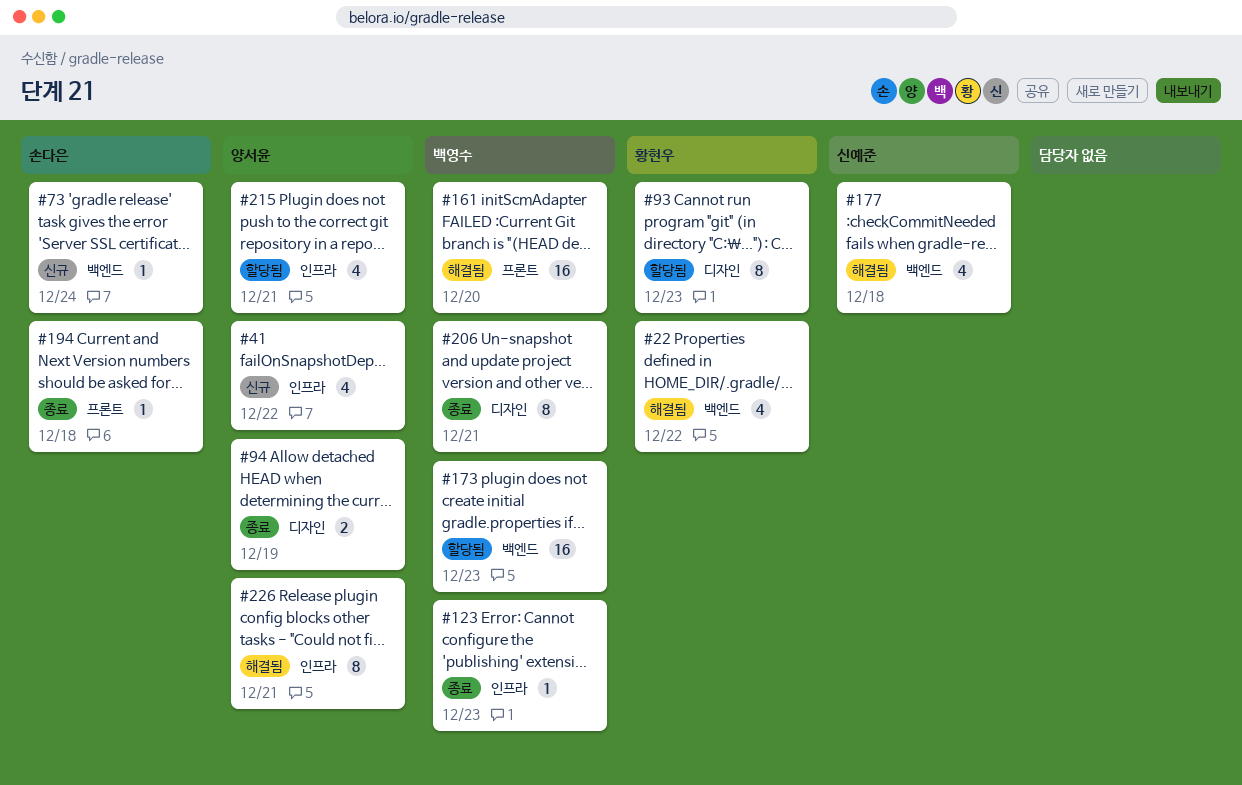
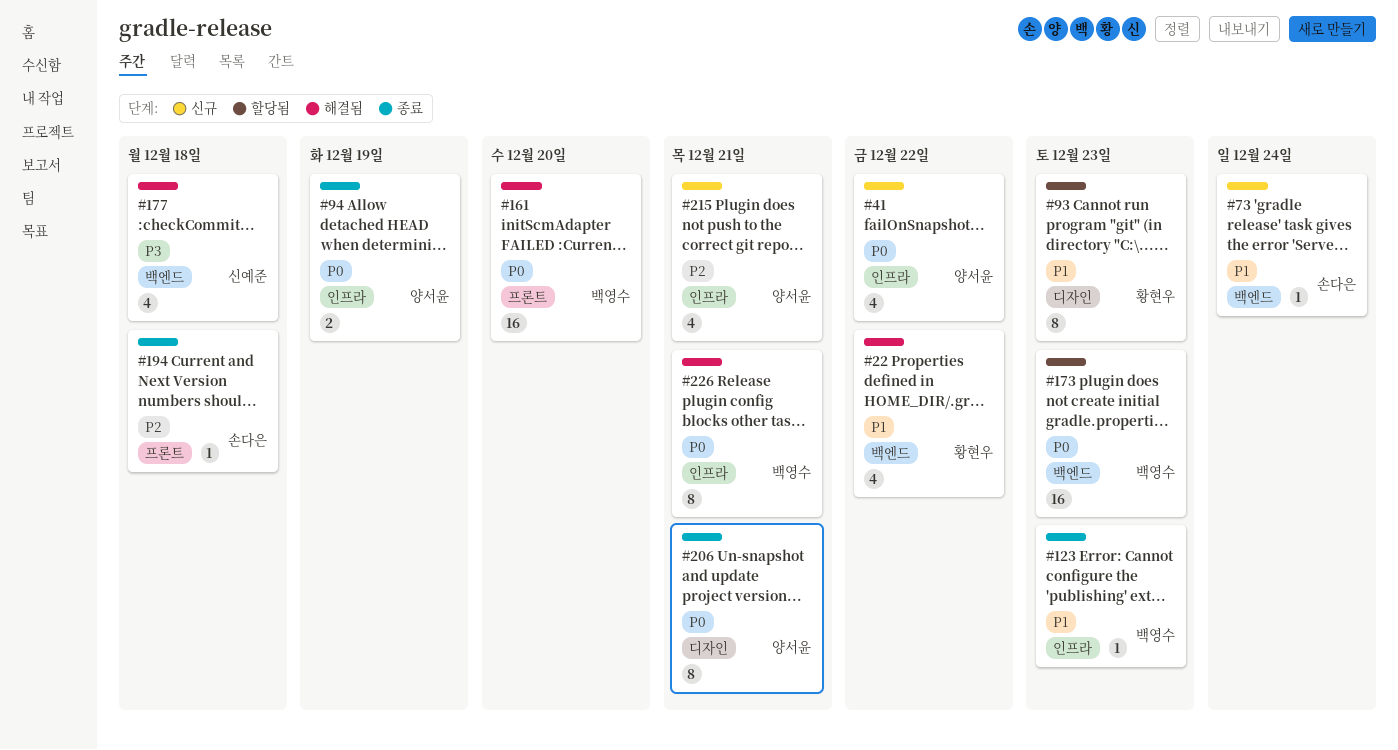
#94, label: 디자인 -> 인프라
#206, owner: 백영수 -> 양서윤
#215, status: 할당됨 -> 신규
#226, owner: 양서윤 -> 백영수

